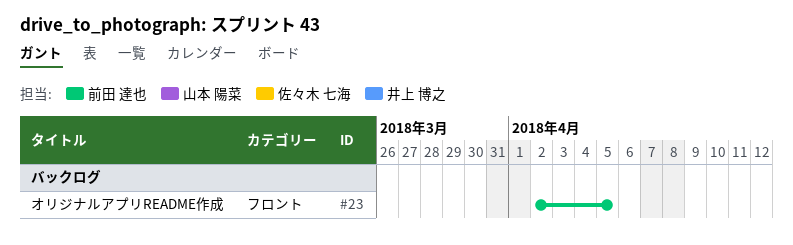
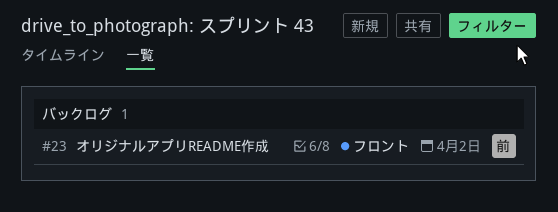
#23, due: Apr 5 -> Apr 2

